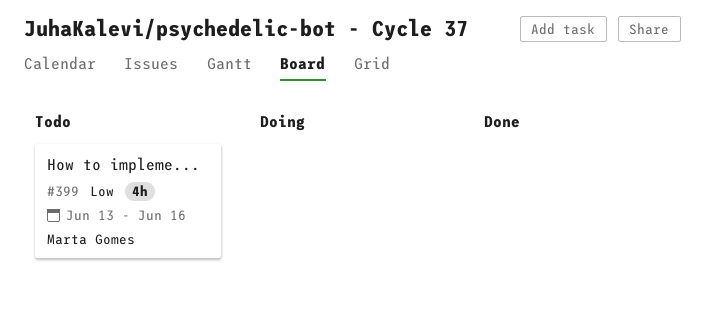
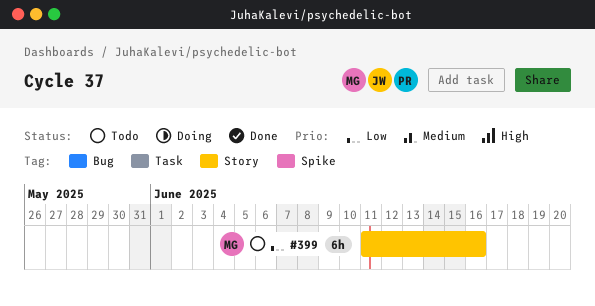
#399, estimate: 4h -> 6h
#399, start: Jun 13 -> Jun 11

